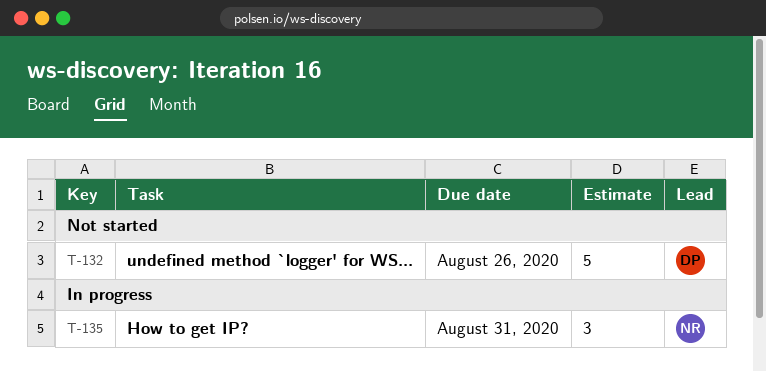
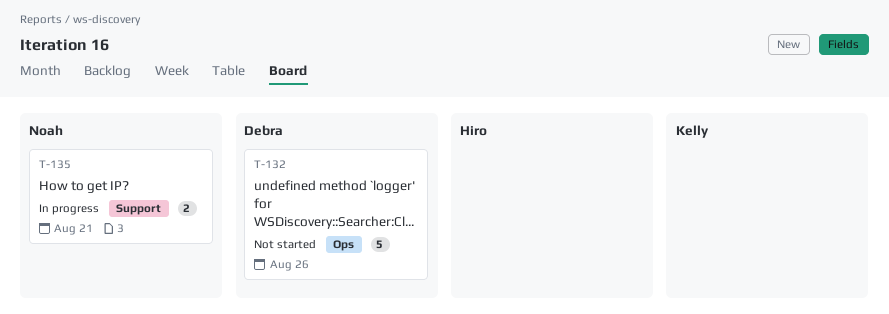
T-135, estimate: 3 -> 2
T-135, due: Aug 31 -> Aug 21

